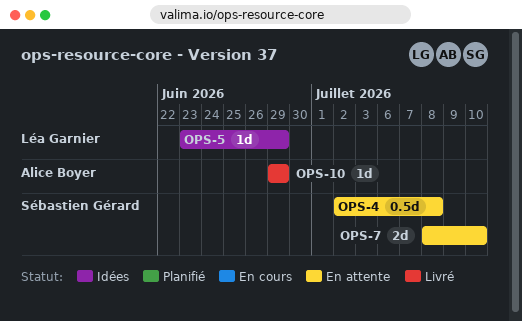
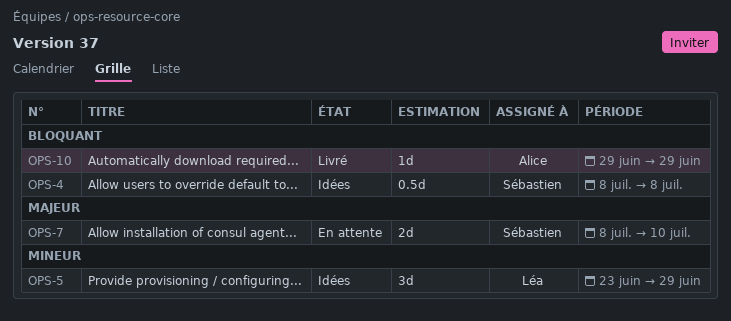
OPS-4, status: En attente -> Idées
OPS-4, start: Jul 2 -> Jul 8
OPS-5, estimate: 1d -> 3d

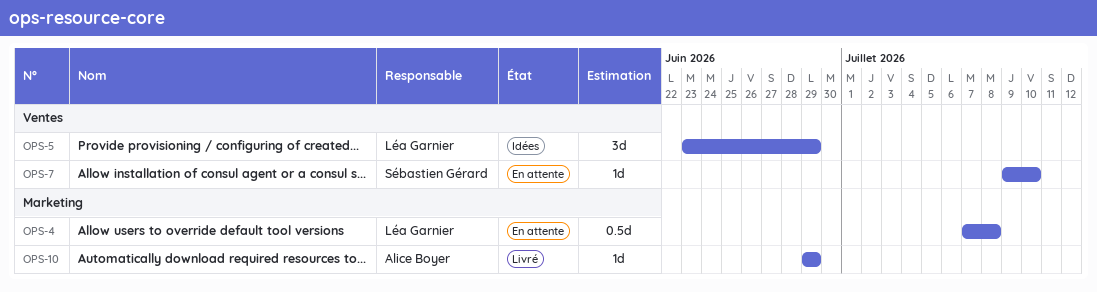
OPS-4, status: Idées -> En attente
OPS-4, owner: Sébastien Gérard -> Léa Garnier
OPS-4, start: Jul 8 -> Jul 7
OPS-7, estimate: 2d -> 1d
OPS-7, start: Jul 8 -> Jul 9

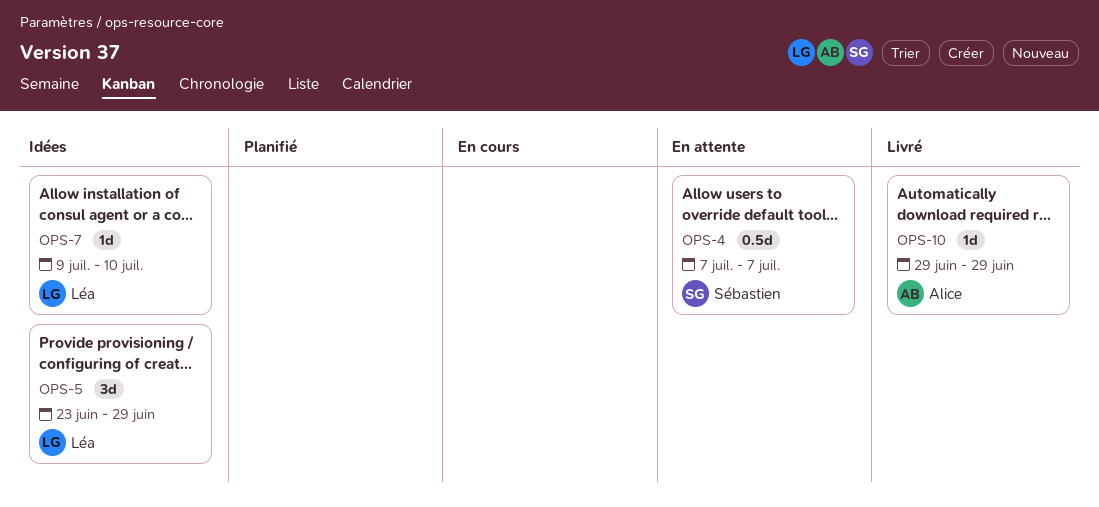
OPS-4, owner: Léa Garnier -> Sébastien Gérard
OPS-4, due: Jul 8 -> Jul 7
OPS-7, status: En attente -> Idées
OPS-7, owner: Sébastien Gérard -> Léa Garnier

